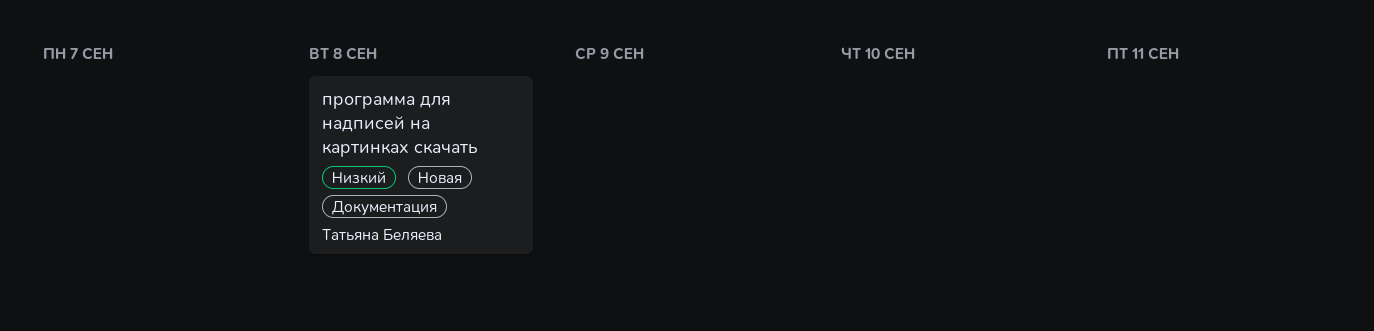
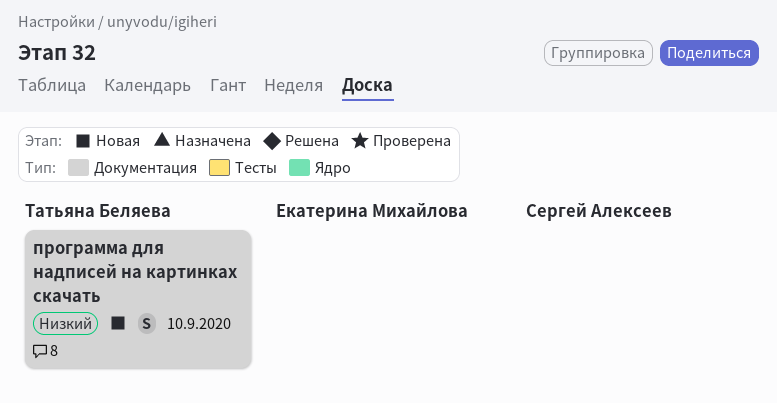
программа для надписей на картинках скачать, due: Sep 8 -> Sep 10

